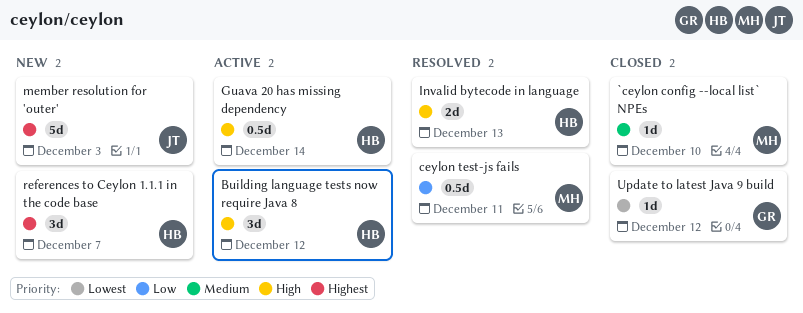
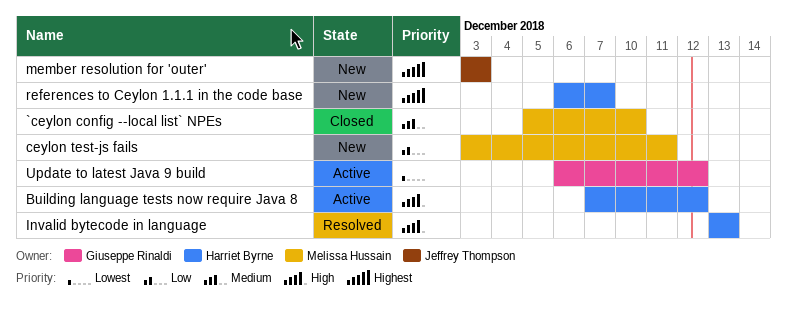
ceylon test-js fails, status: Resolved -> New
Guava 20 has missing dependency: present -> none
Update to latest Java 9 build, status: Closed -> Active

